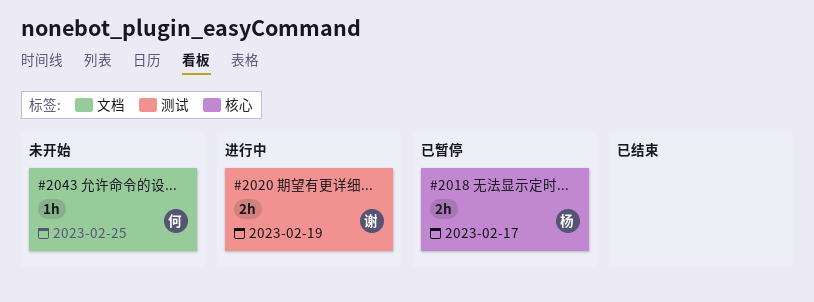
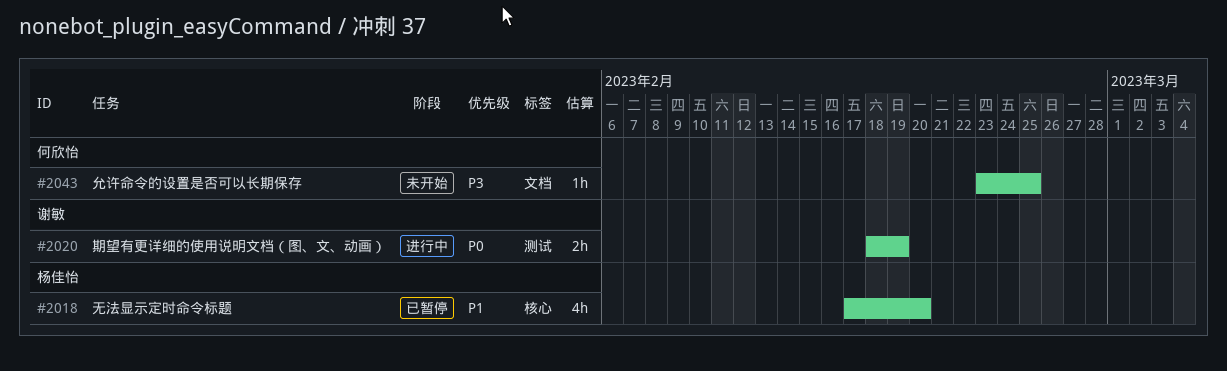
#2018, estimate: 2h -> 4h
#2018, due: Feb 17 -> Feb 20

